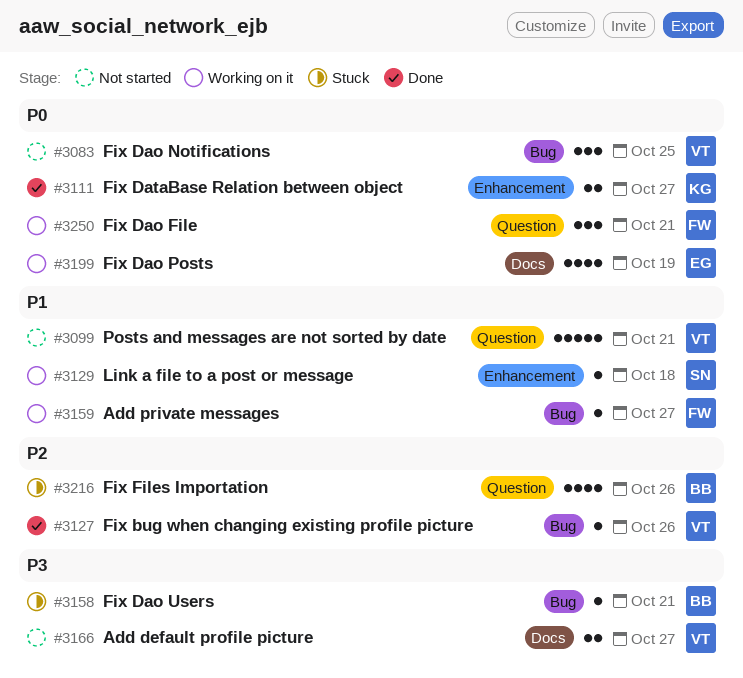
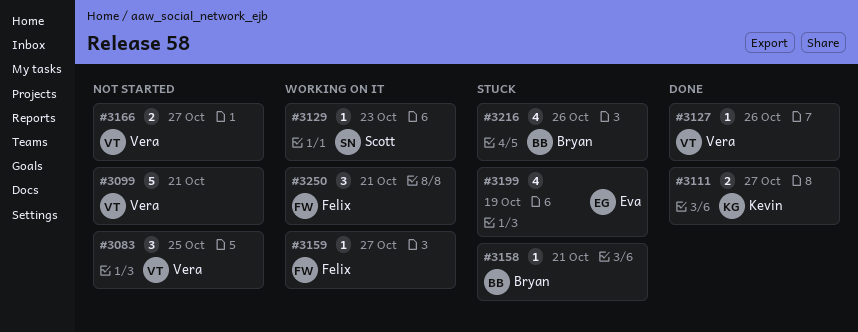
#3129, due: Oct 18 -> Oct 23
#3199, status: Working on it -> Stuck

